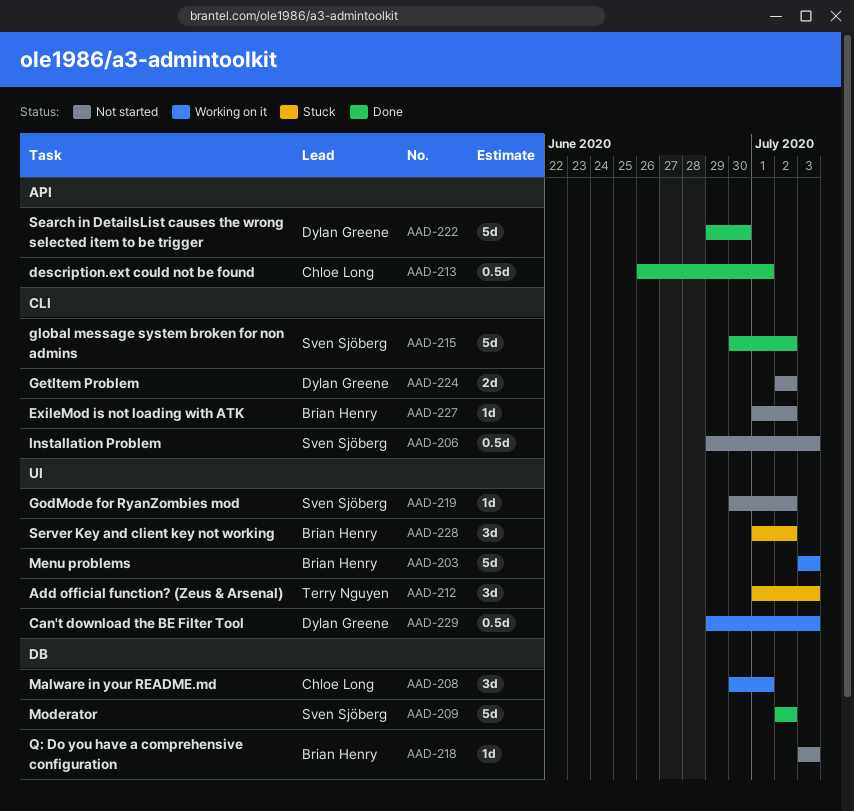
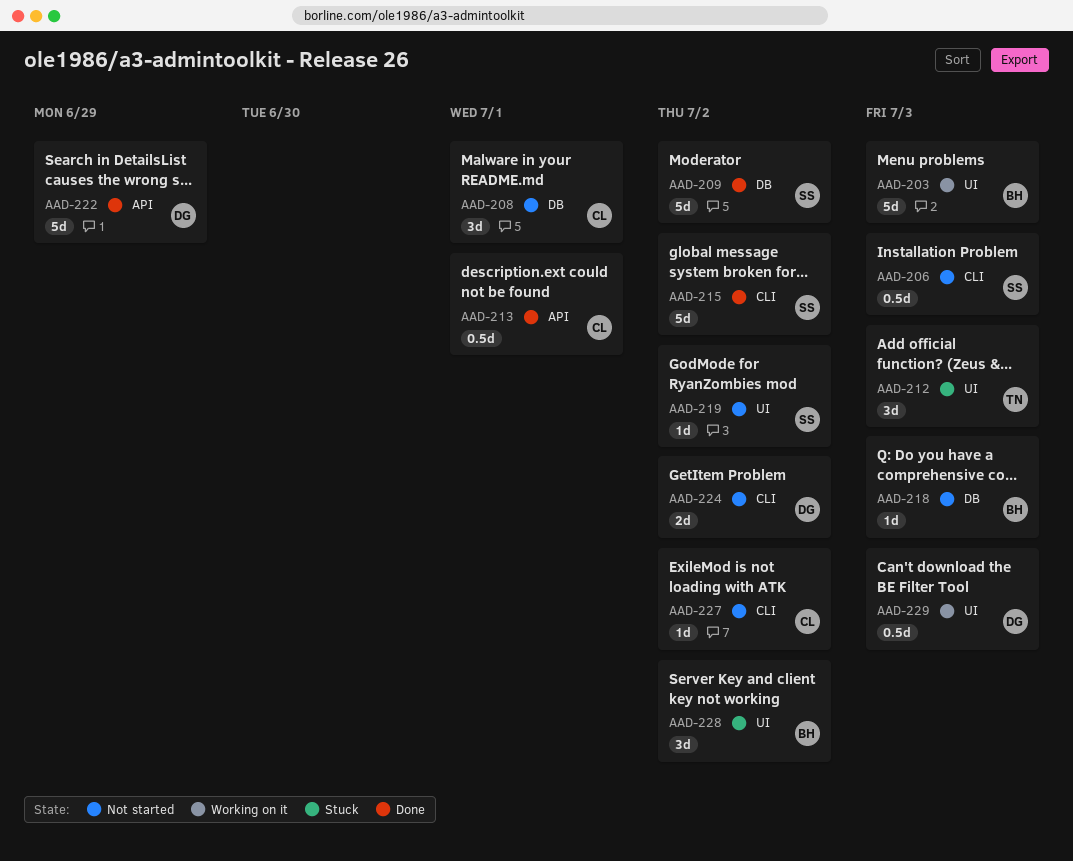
AAD-208, status: Working on it -> Not started
AAD-222, due: Jun 30 -> Jun 29
AAD-227, owner: Brian Henry -> Chloe Long

